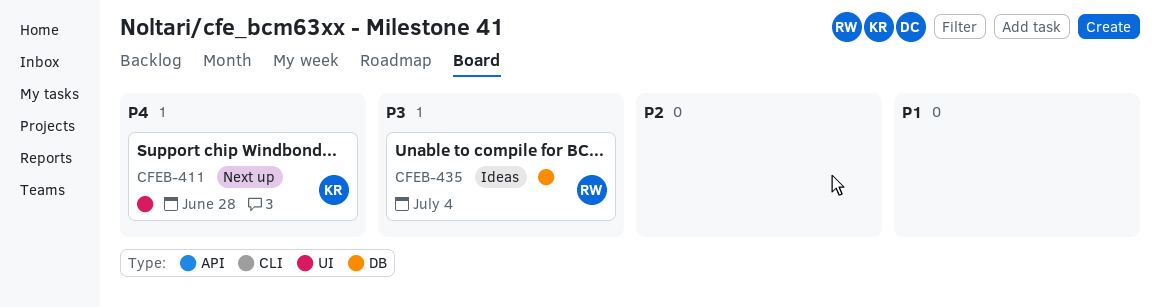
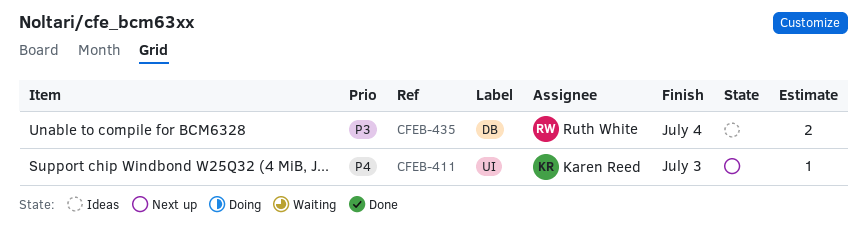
CFEB-411, due: Jun 28 -> Jul 3

